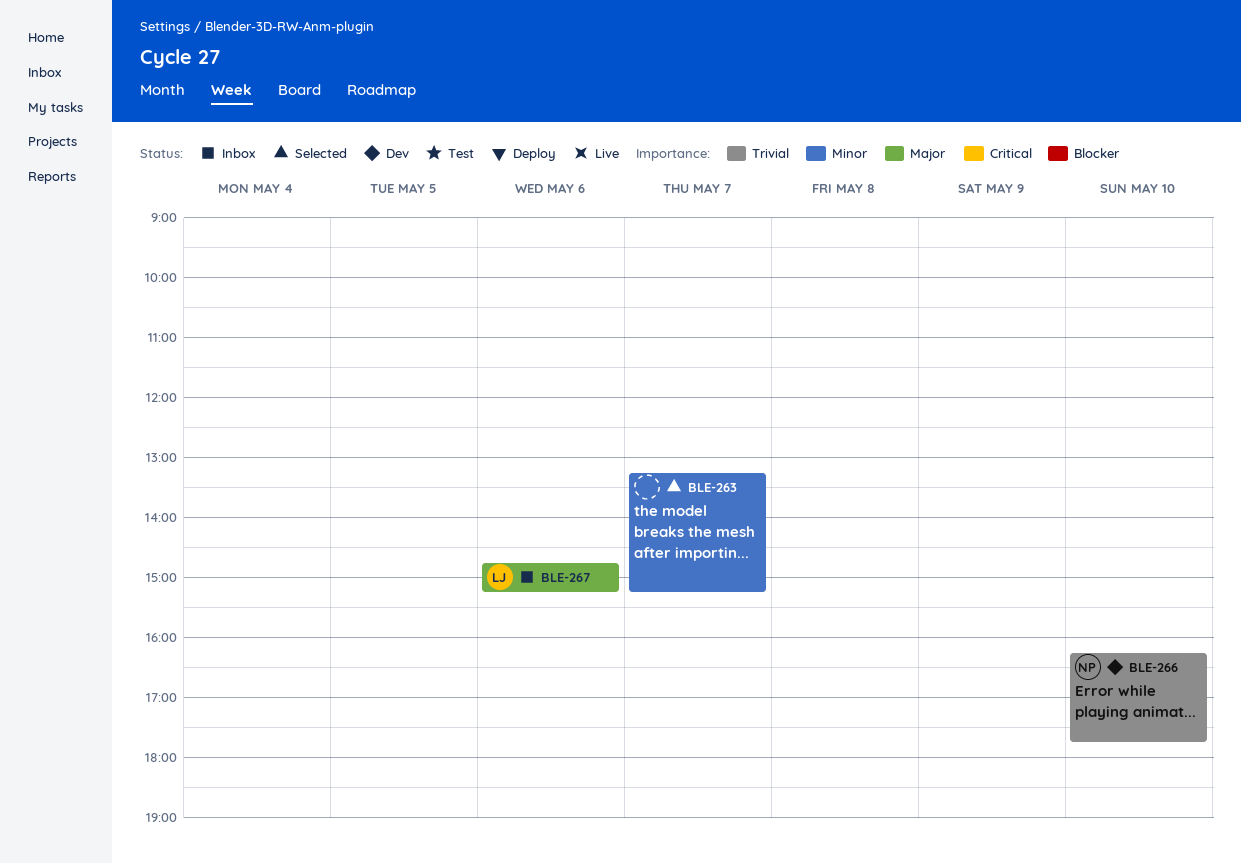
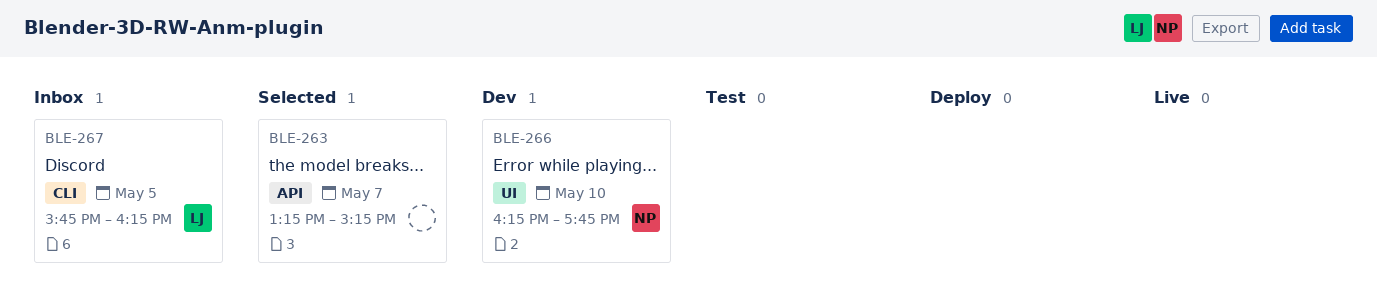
BLE-267, day: May 6 -> May 5
BLE-267, begins: 14:45 -> 15:45
BLE-267, ends: 15:15 -> 16:15

